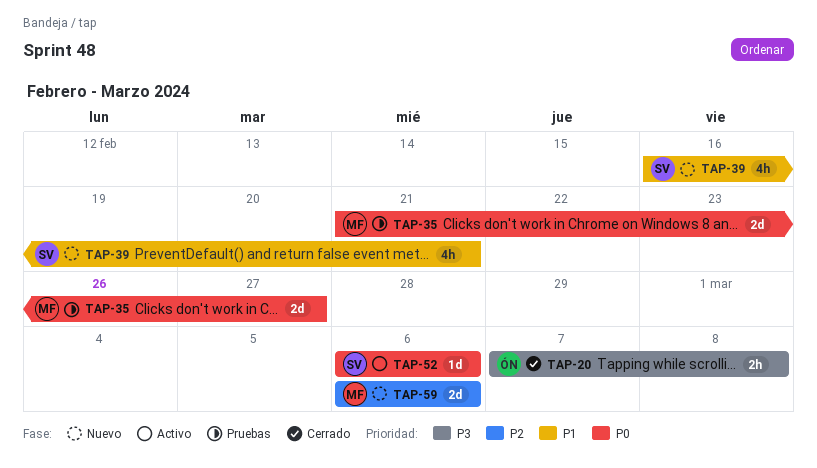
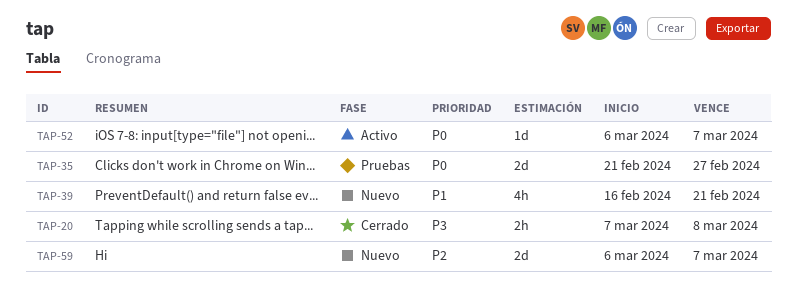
TAP-52, due: Mar 6 -> Mar 7
TAP-59, due: Mar 6 -> Mar 7

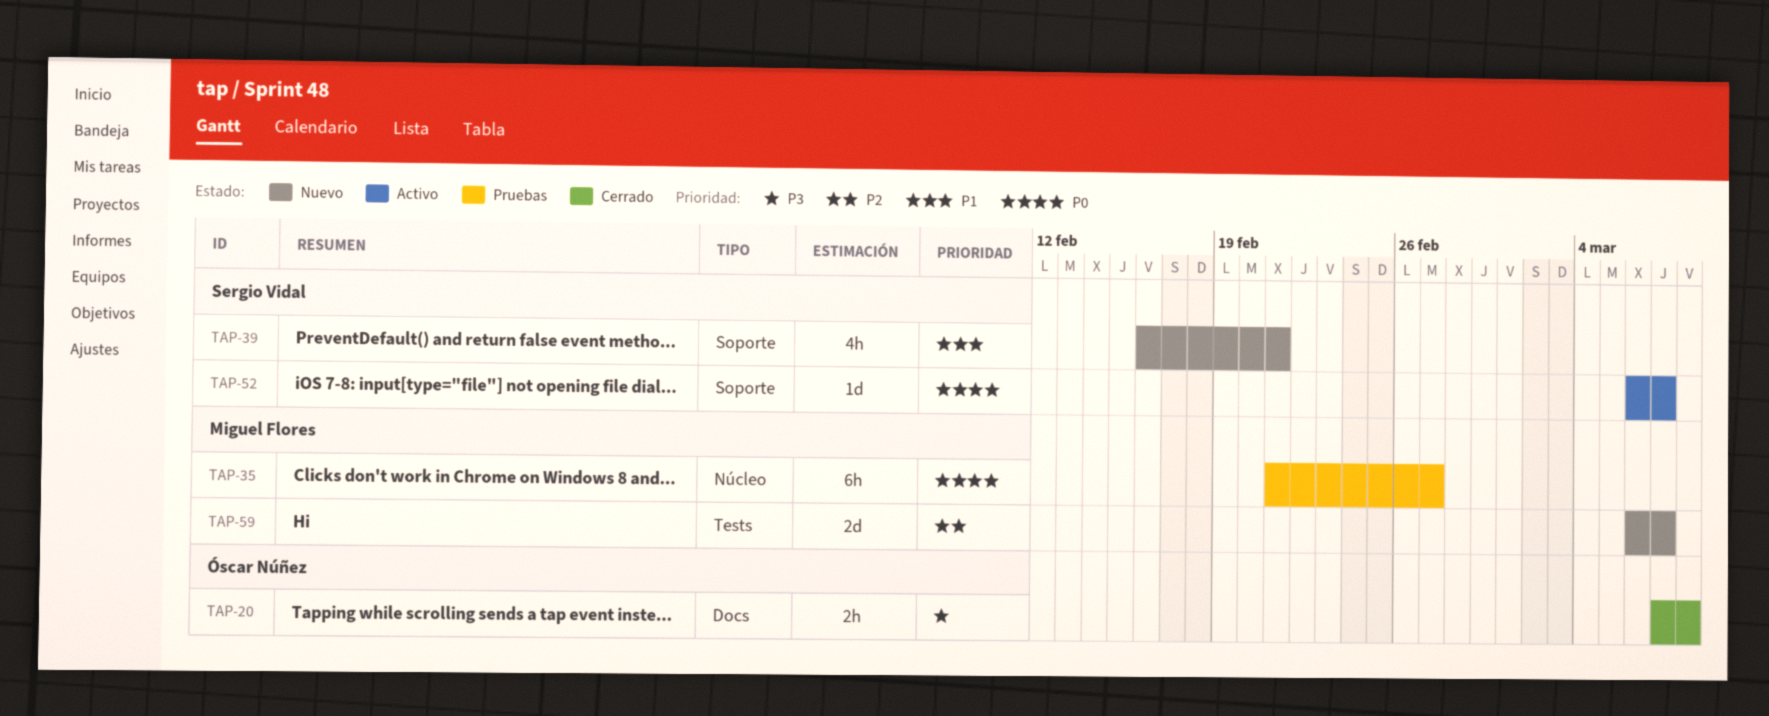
TAP-35, estimate: 2d -> 6h

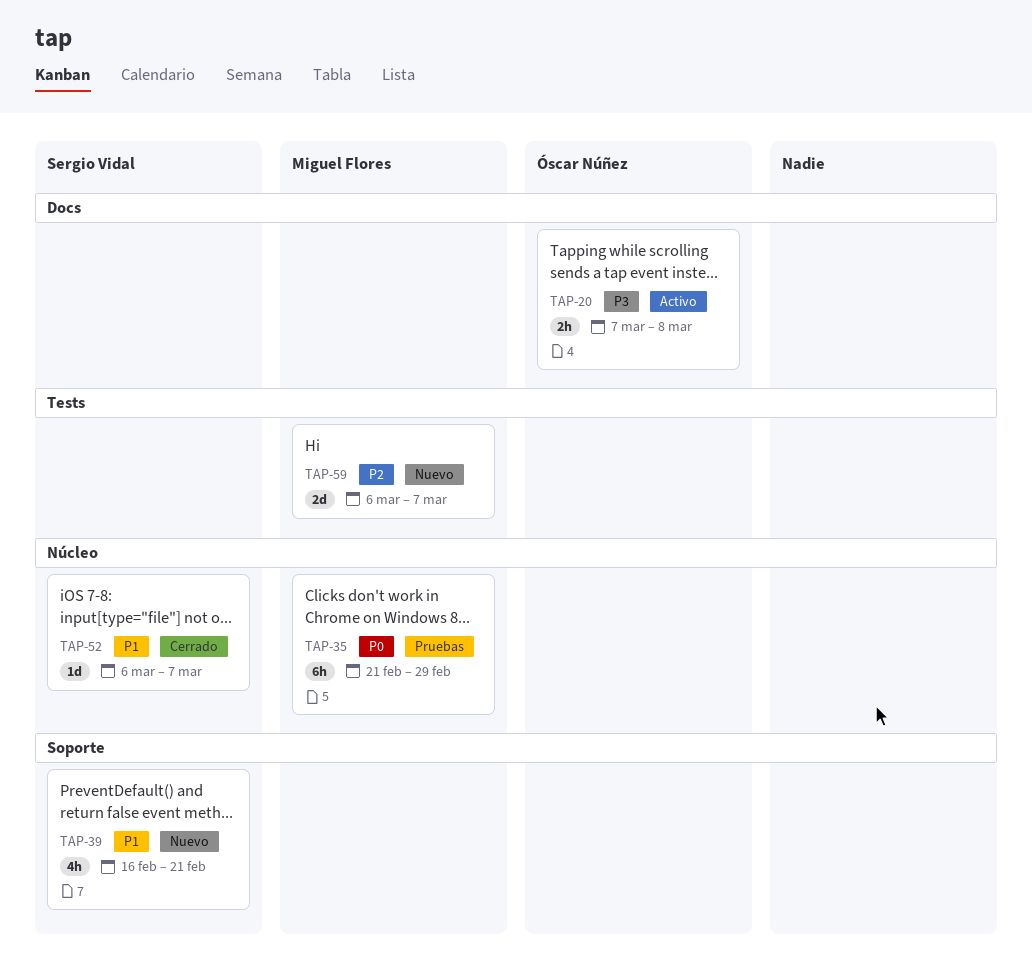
TAP-20, status: Cerrado -> Activo
TAP-35, due: Feb 27 -> Feb 29
TAP-52, status: Activo -> Cerrado
TAP-52, priority: P0 -> P1
TAP-52, label: Soporte -> Núcleo

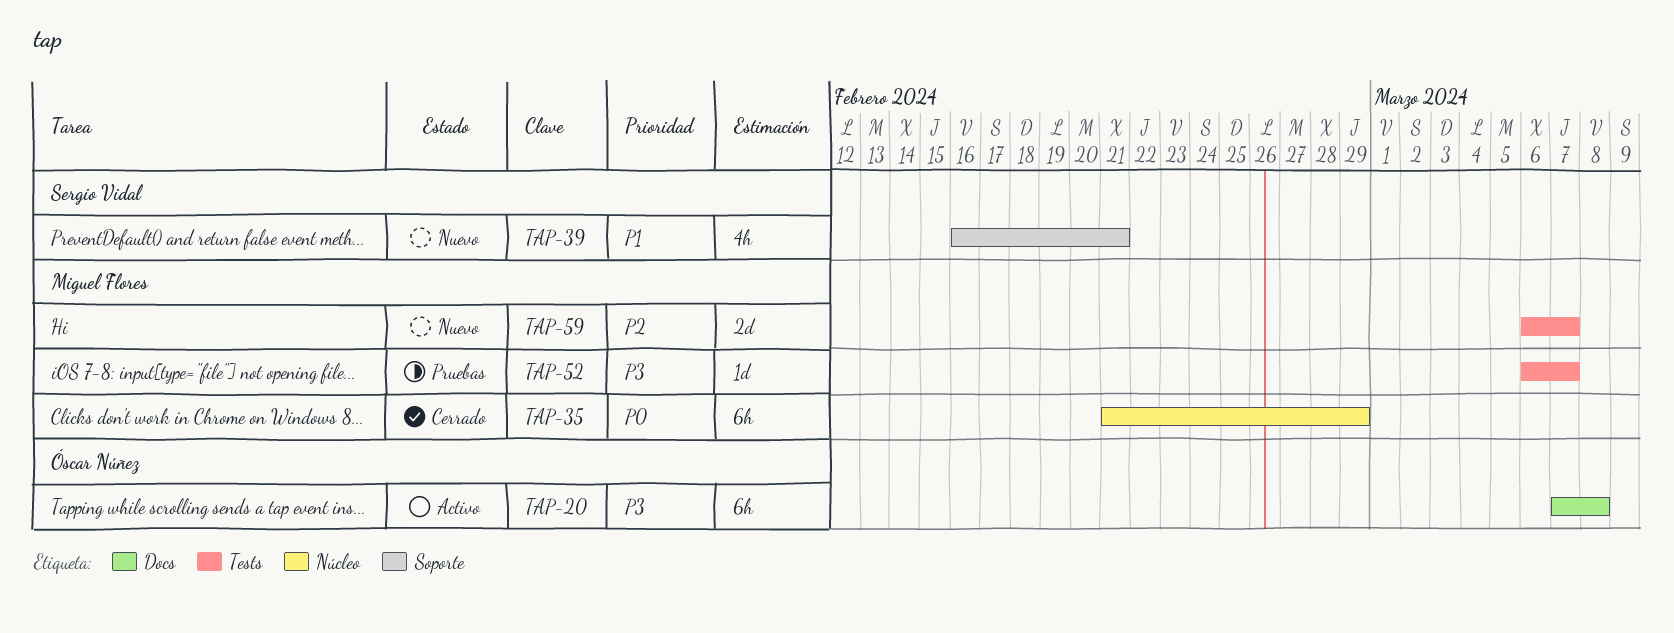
TAP-20, estimate: 2h -> 6h
TAP-35, status: Pruebas -> Cerrado
TAP-52, status: Cerrado -> Pruebas
TAP-52, owner: Sergio Vidal -> Miguel Flores
TAP-52, priority: P1 -> P3
TAP-52, label: Núcleo -> Tests

